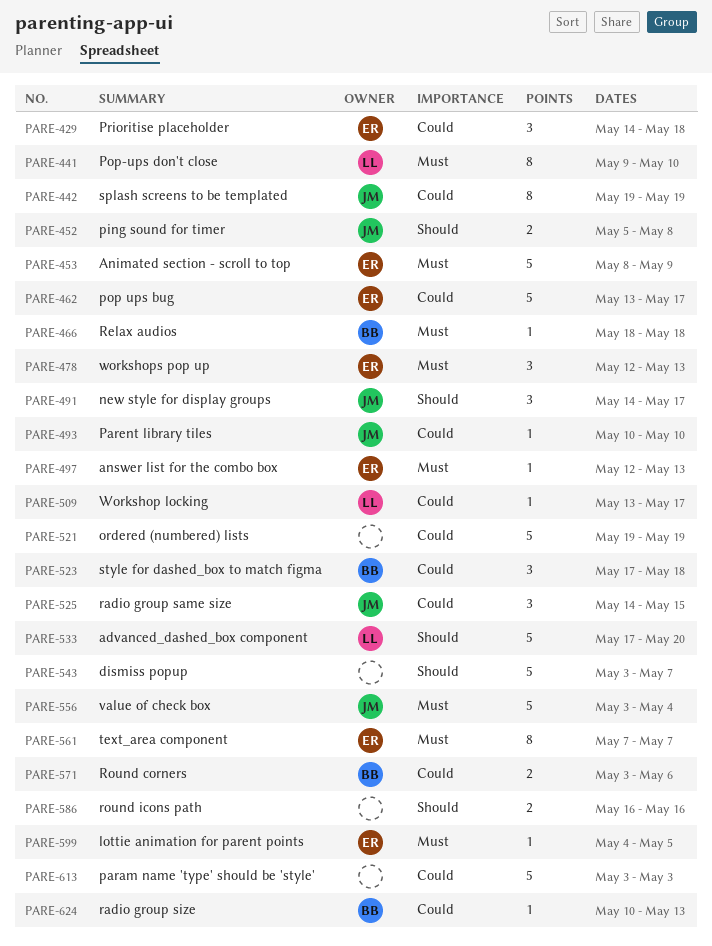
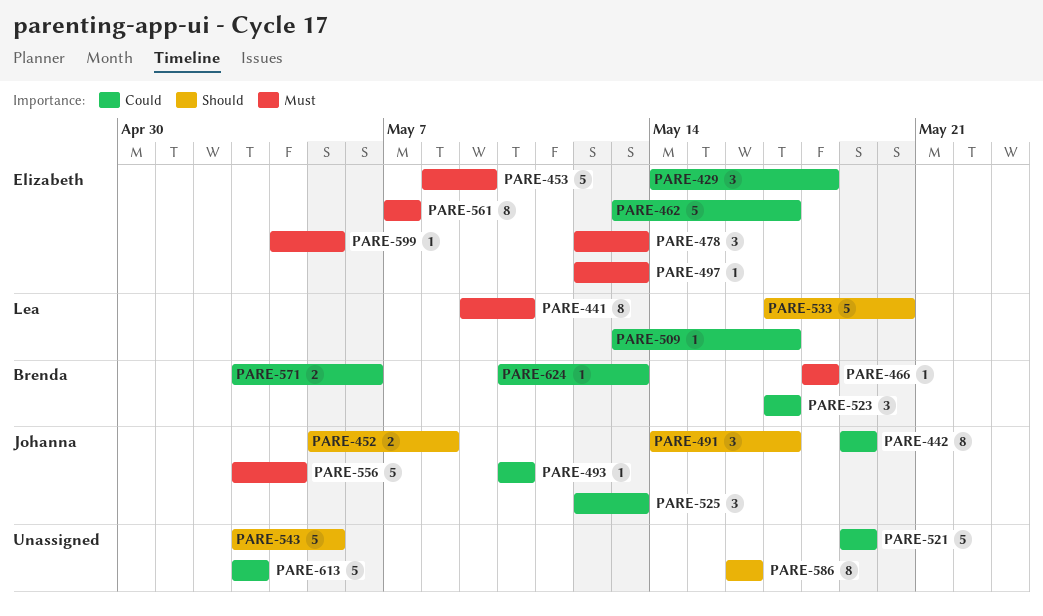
PARE-523, due: May 18 -> May 17
PARE-525, start: May 14 -> May 12
PARE-525, due: May 15 -> May 13
PARE-543, due: May 7 -> May 5
PARE-586, estimate: 2 -> 8

